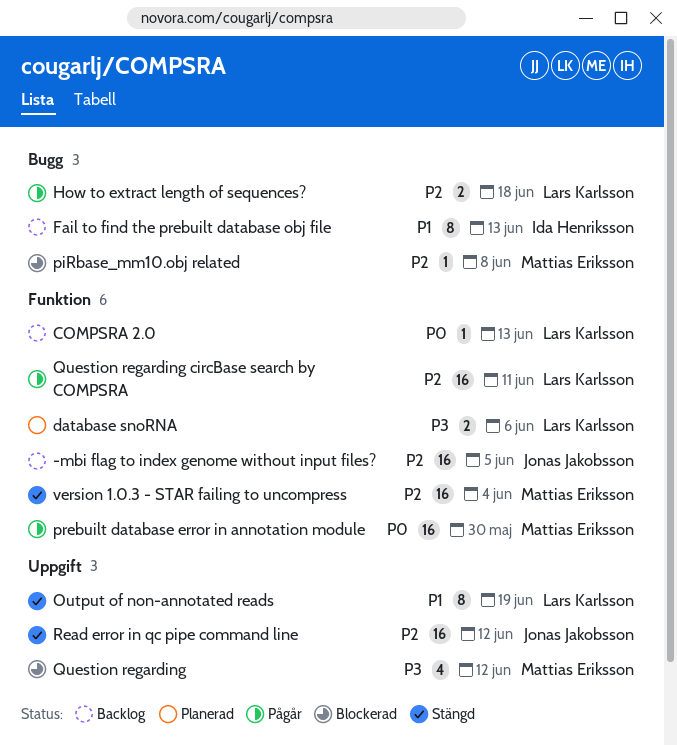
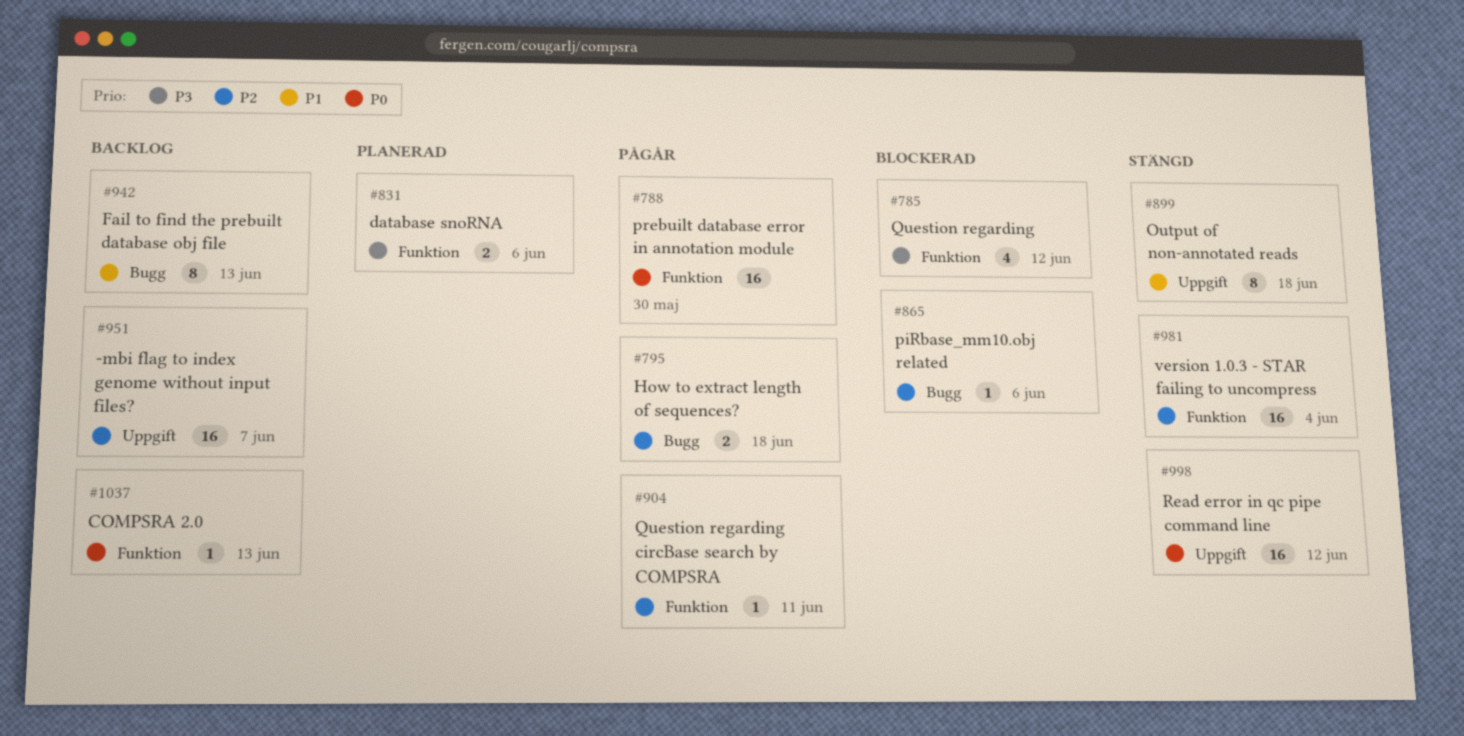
-mbi flag to index genome without input files?, label: Funktion -> Uppgift
-mbi flag to index genome without input files?, due: Jun 5 -> Jun 7
Output of non-annotated reads, due: Jun 19 -> Jun 18
piRbase_mm10.obj related, due: Jun 8 -> Jun 6
Question regarding, label: Uppgift -> Funktion
Question regarding circBase search by COMPSRA, estimate: 16 -> 1
Read error in qc pipe command line, priority: P2 -> P0

